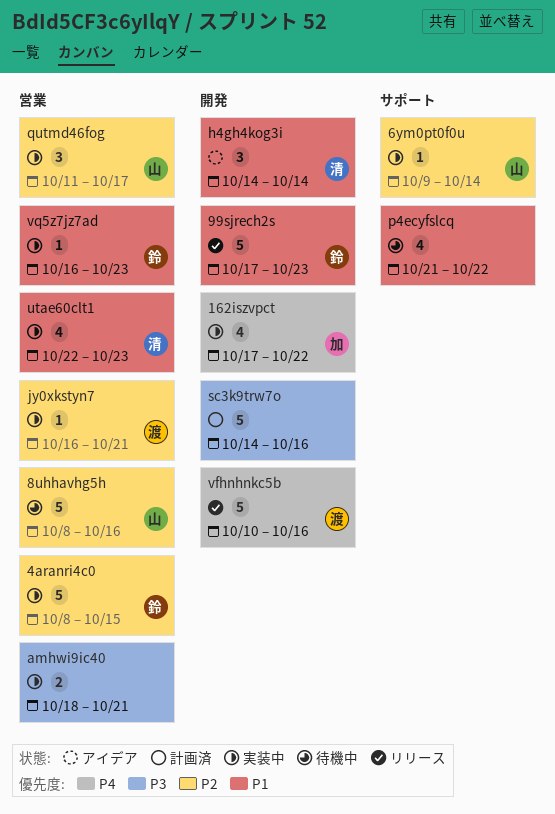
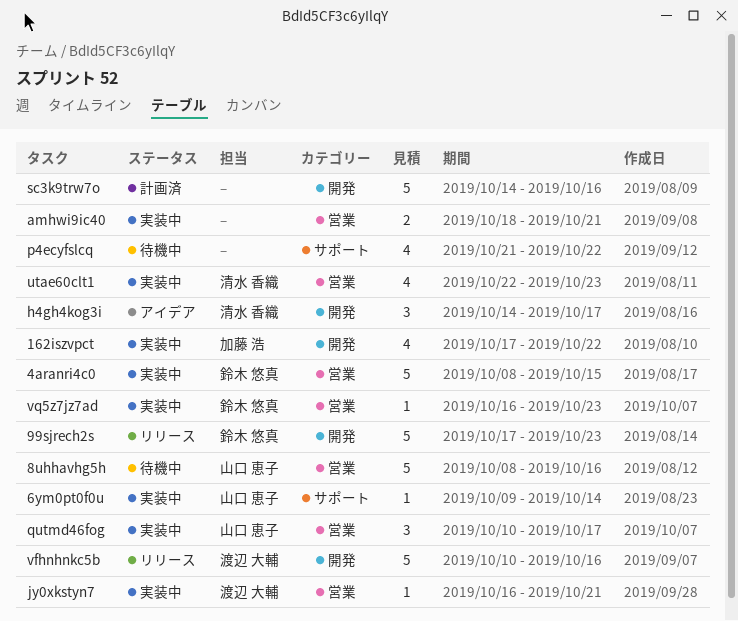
h4gh4kog3i, due: Oct 14 -> Oct 17
qutmd46fog, start: Oct 11 -> Oct 10

